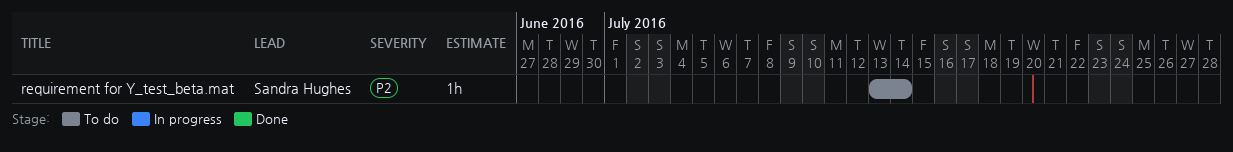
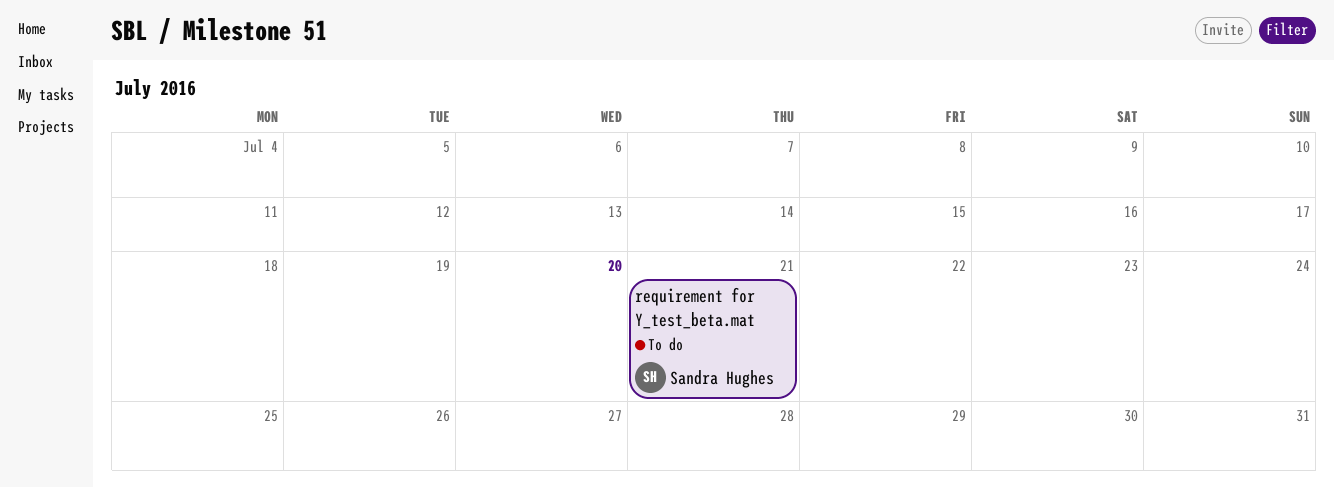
requirement for Y_test_beta.mat, due: Jul 14 -> Jul 21

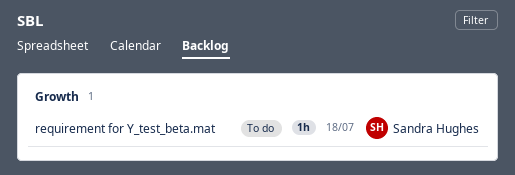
requirement for Y_test_beta.mat, due: Jul 21 -> Jul 18

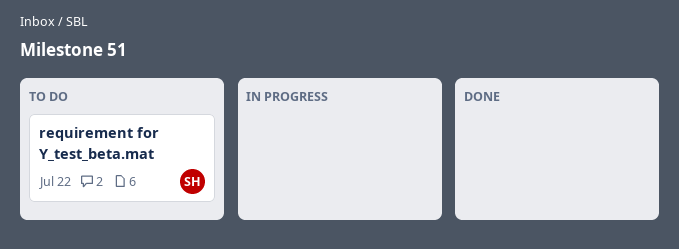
requirement for Y_test_beta.mat, due: Jul 18 -> Jul 22

